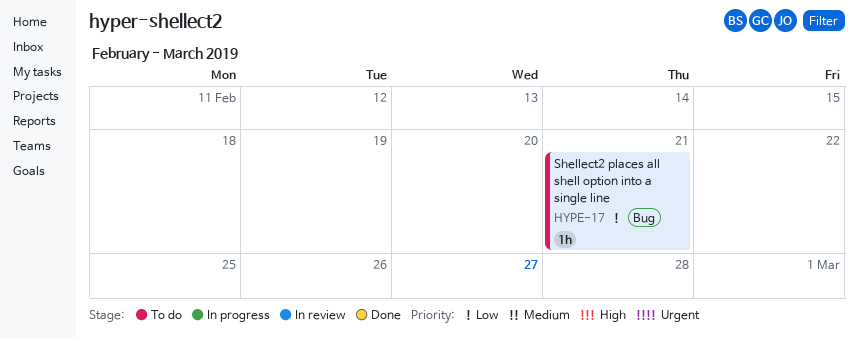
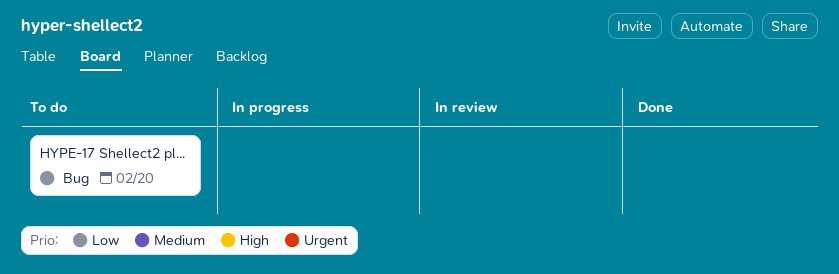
HYPE-17, due: Feb 21 -> Feb 20

